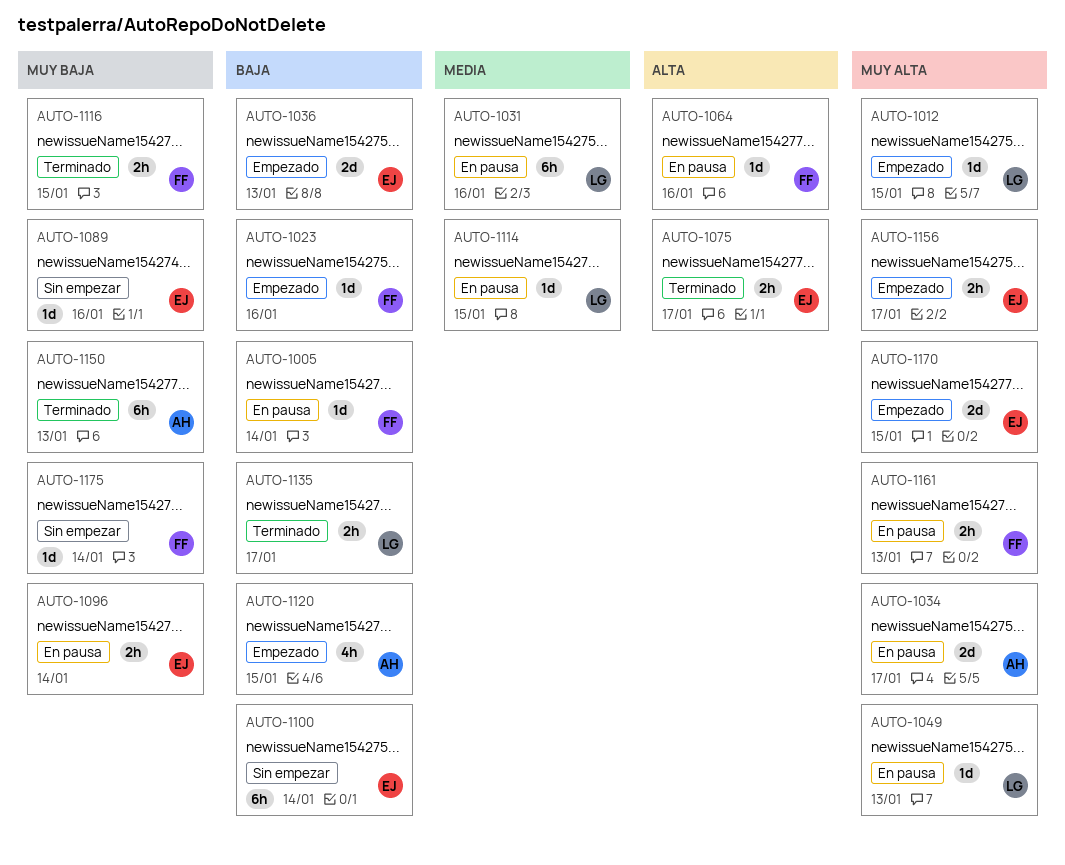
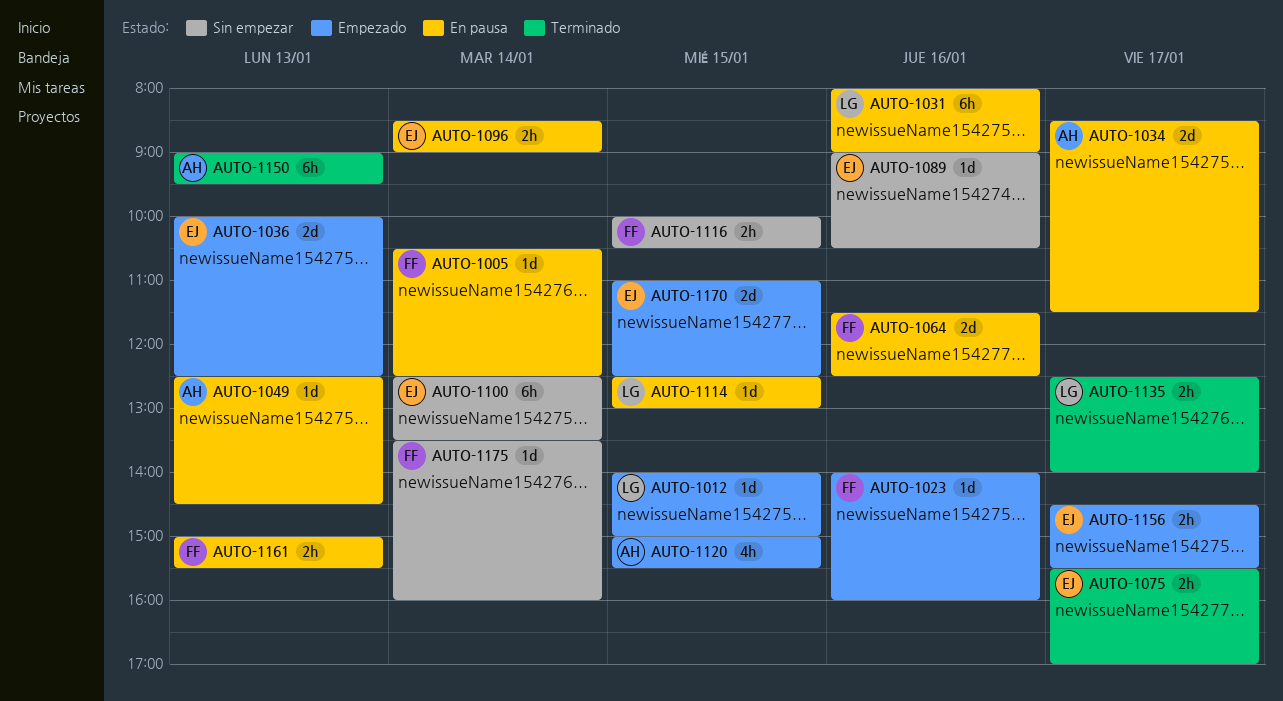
AUTO-1049, owner: LG -> AH
AUTO-1064, estimate: 1d -> 2d
AUTO-1116, status: Terminado -> Sin empezar

